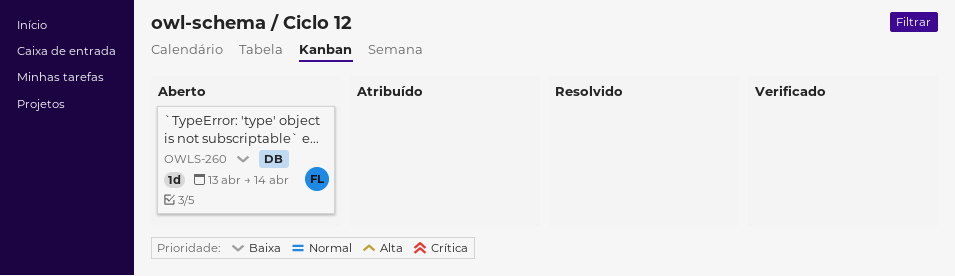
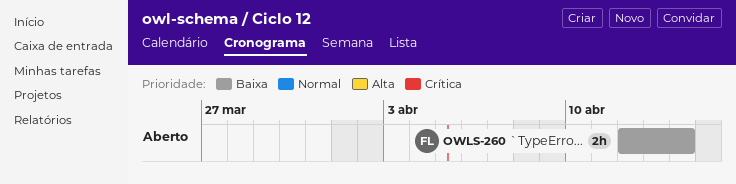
OWLS-260, estimate: 1d -> 2h
OWLS-260, start: Apr 13 -> Apr 12

